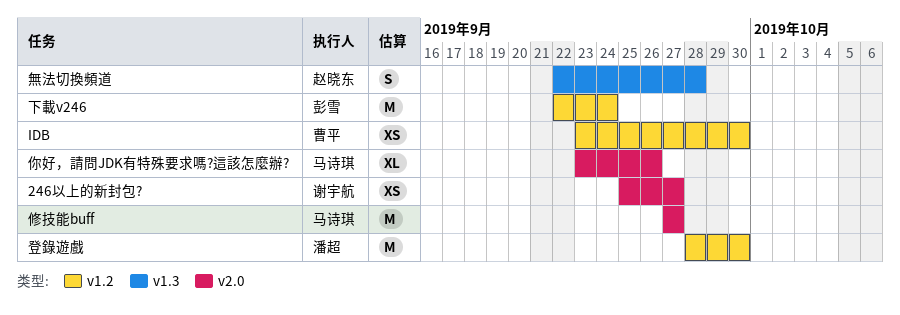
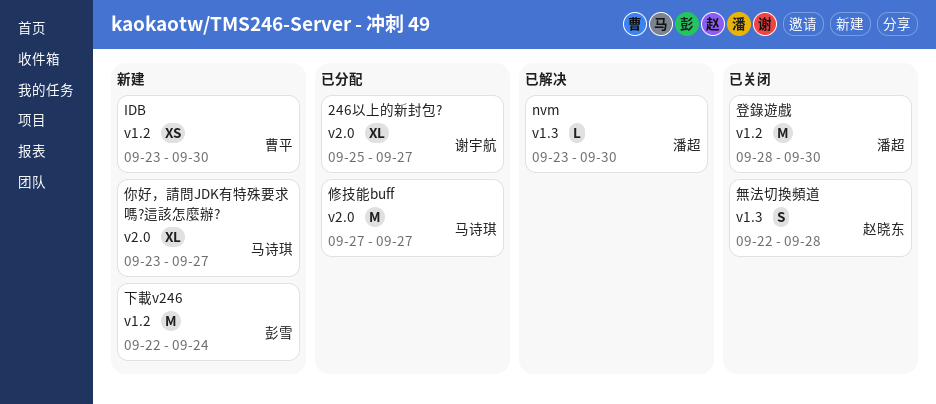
246以上的新封包?, estimate: XS -> XL
nvm: none -> present
你好，請問JDK有特殊要求嗎?這該怎麼辦?, due: Sep 26 -> Sep 27

